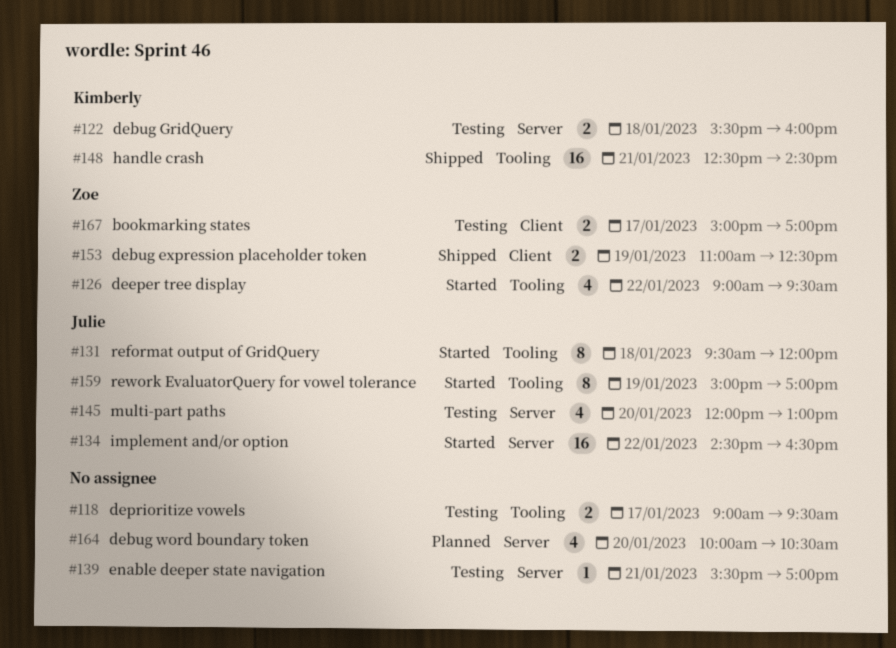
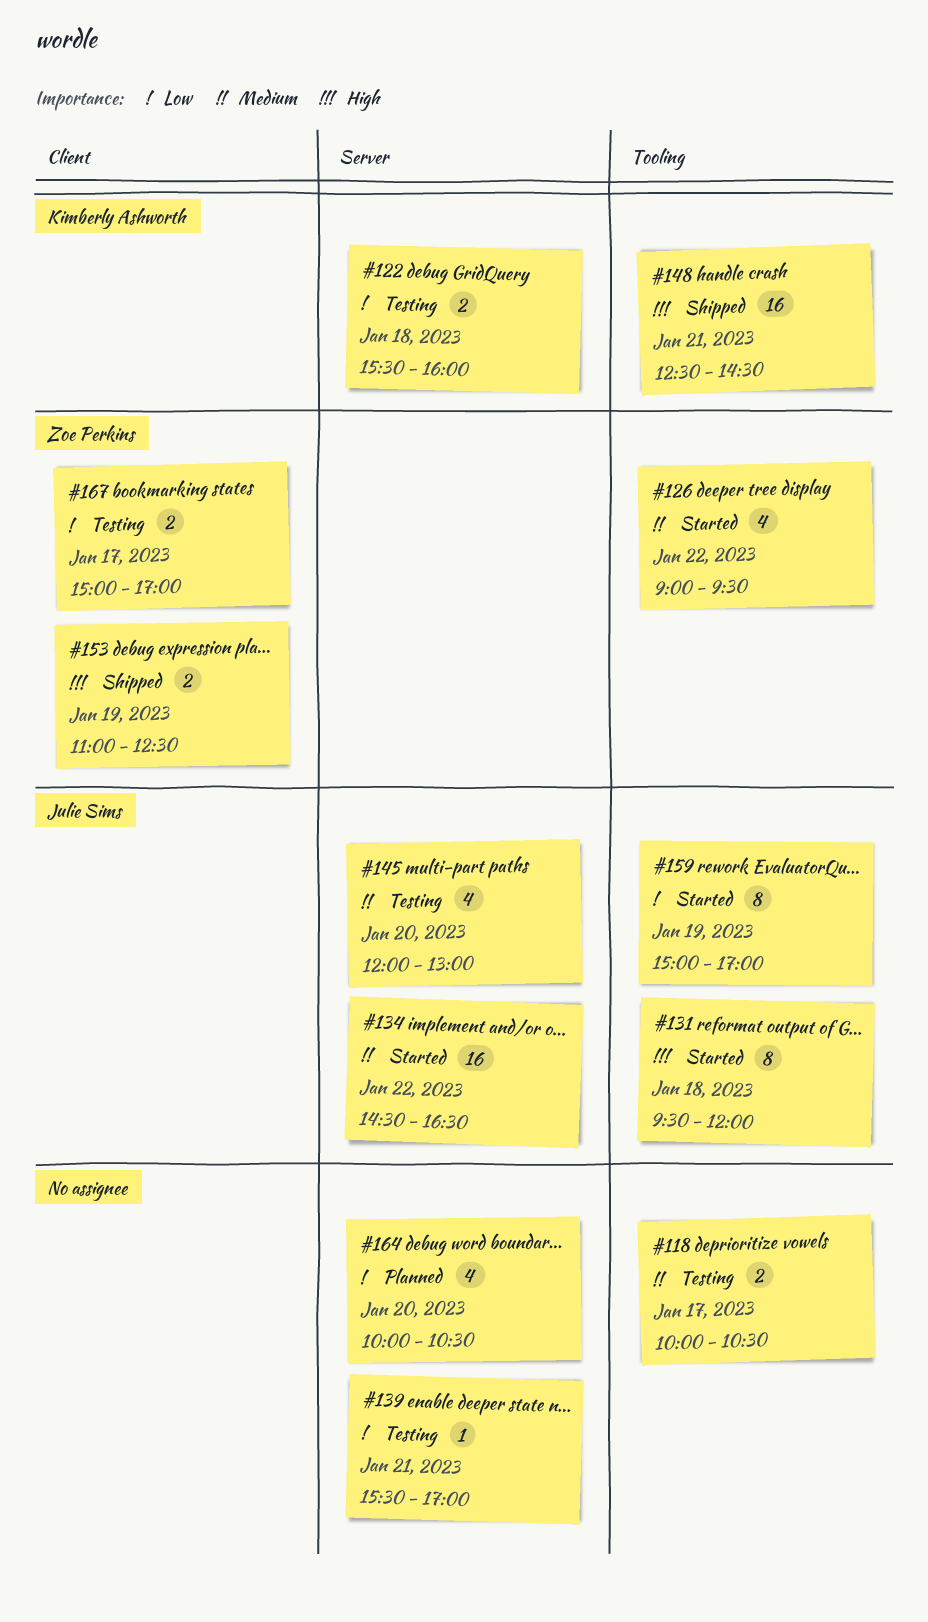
#118, begins: 09:00 -> 10:00
#118, ends: 09:30 -> 10:30

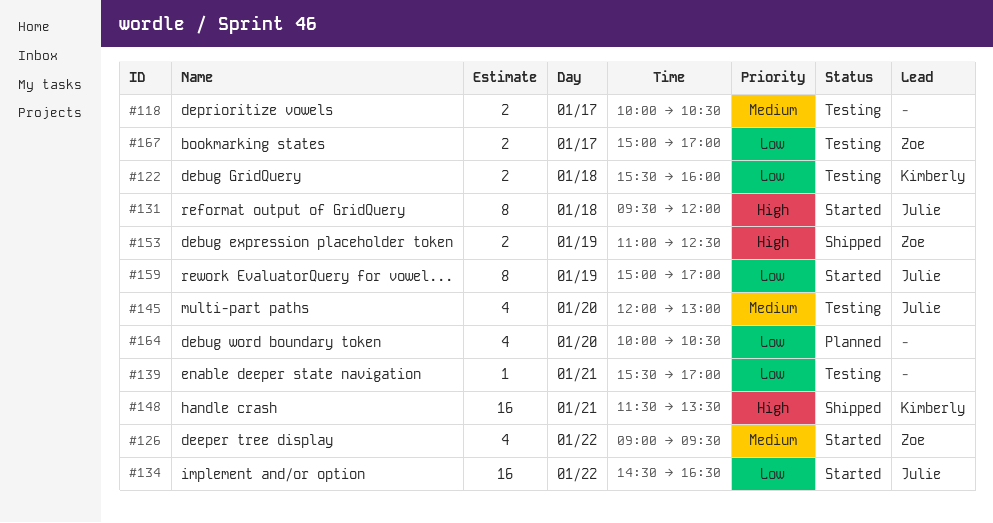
#134, priority: Medium -> Low
#148, begins: 12:30 -> 11:30
#148, ends: 14:30 -> 13:30

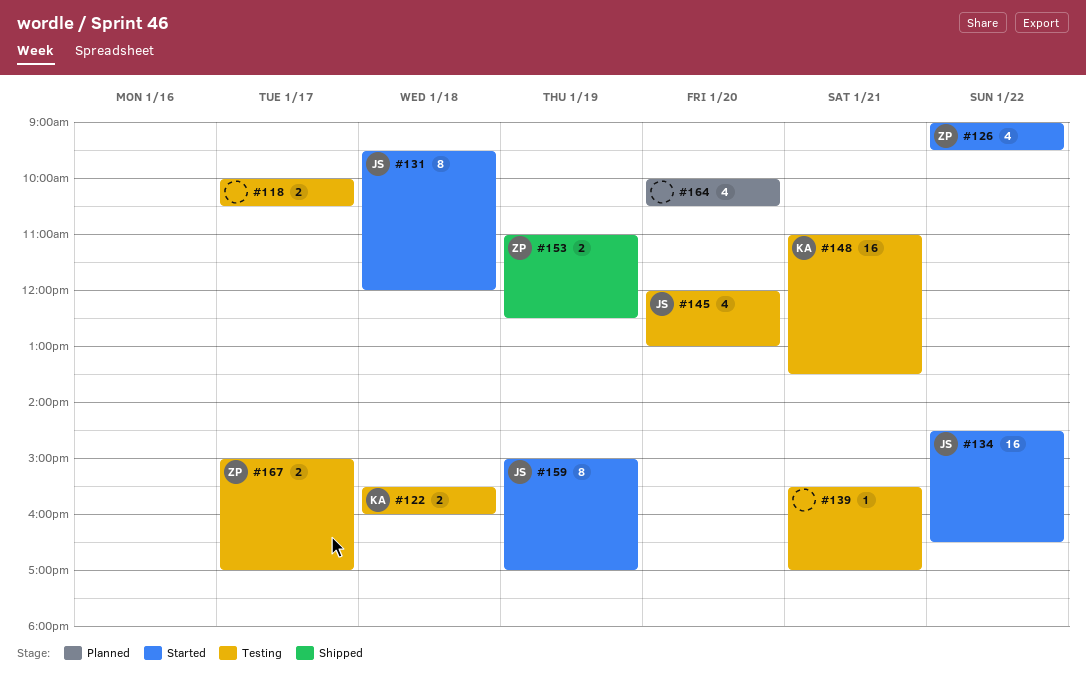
#148, status: Shipped -> Testing
#148, begins: 11:30 -> 11:00

